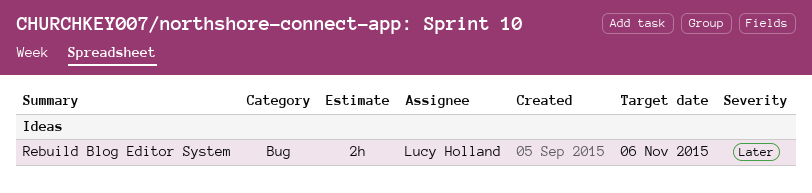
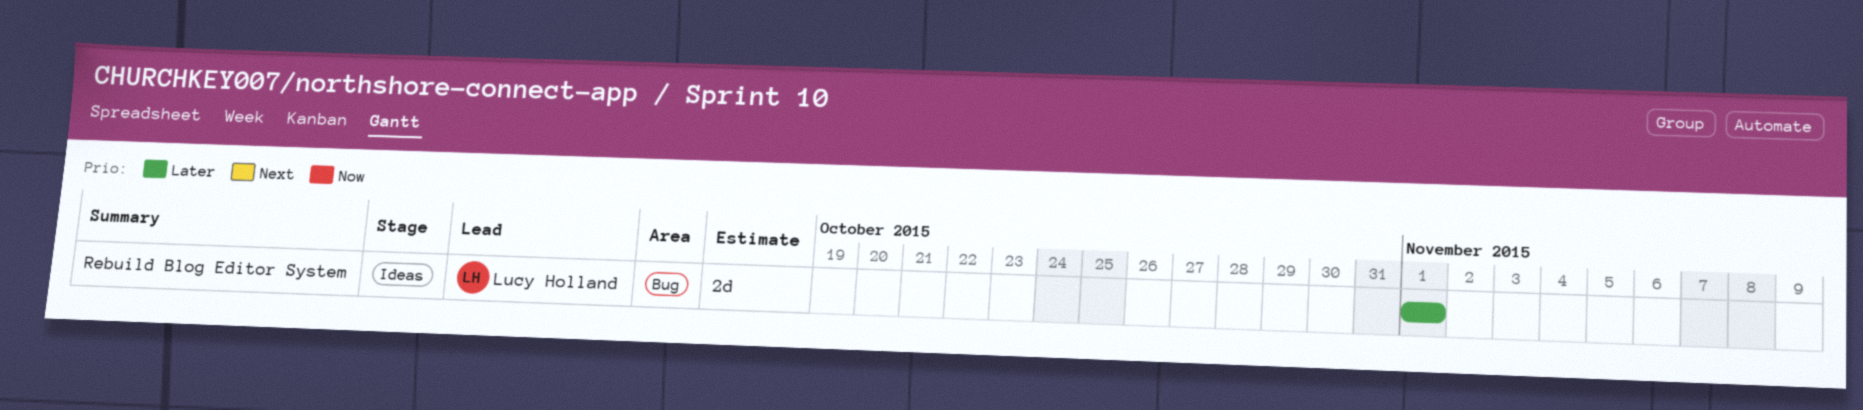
Rebuild Blog Editor System, estimate: 2h -> 2d
Rebuild Blog Editor System, due: Nov 6 -> Nov 1

